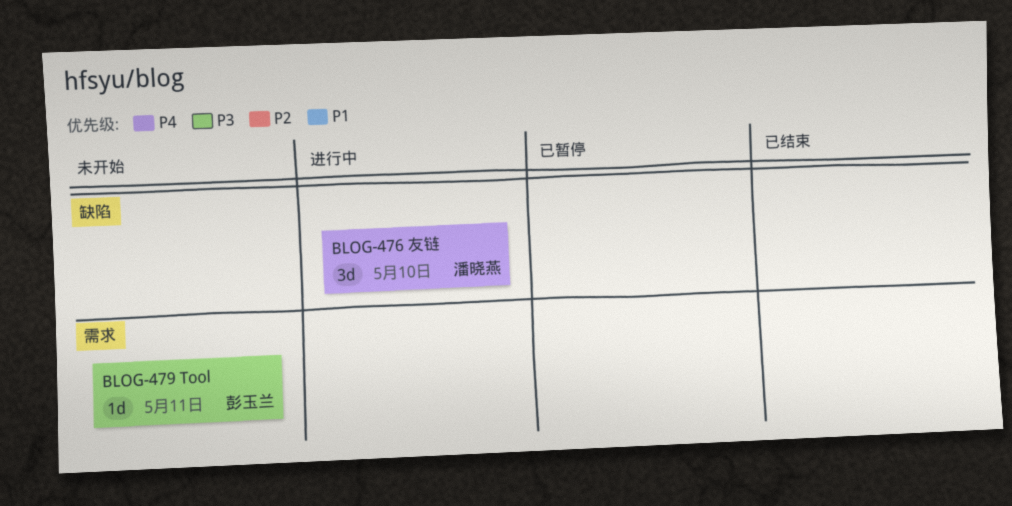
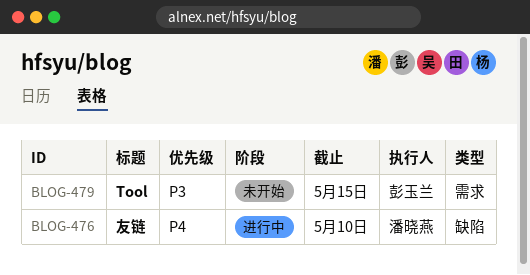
BLOG-479, due: May 11 -> May 15

